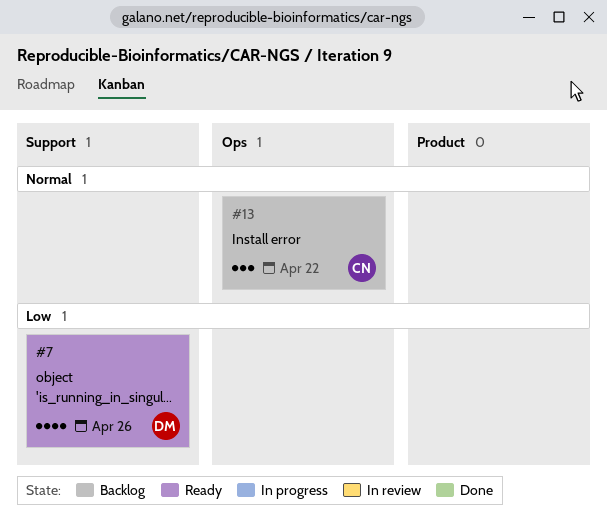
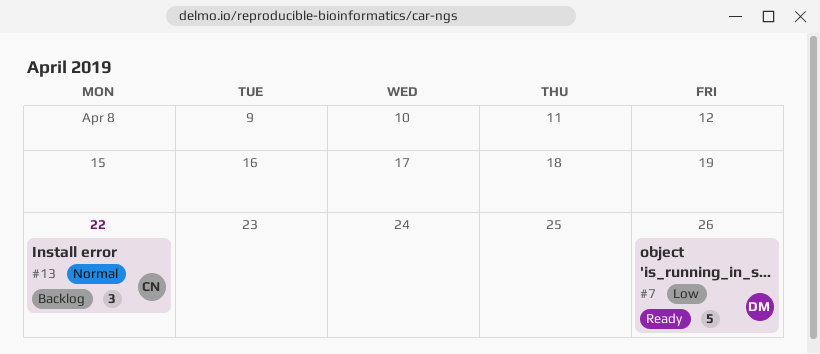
#7, estimate: 4 -> 5

